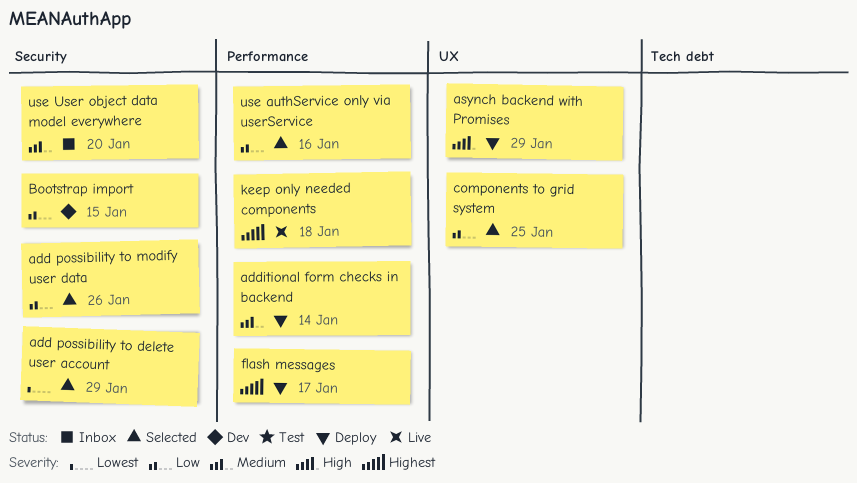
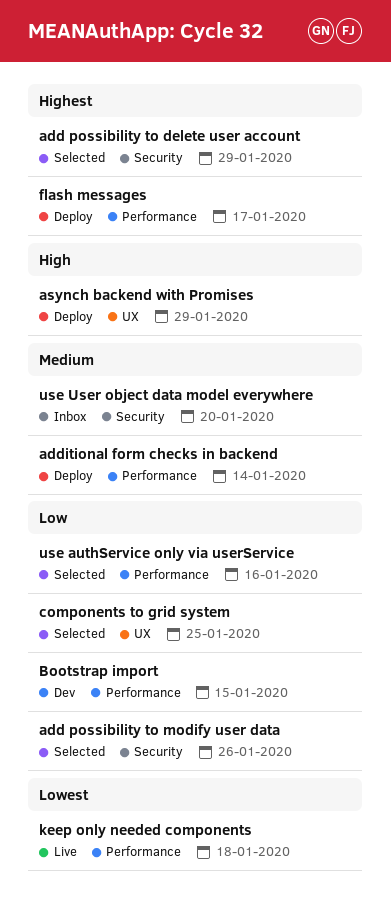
add possibility to delete user account, priority: Lowest -> Highest
Bootstrap import, label: Security -> Performance
keep only needed components, priority: Highest -> Lowest

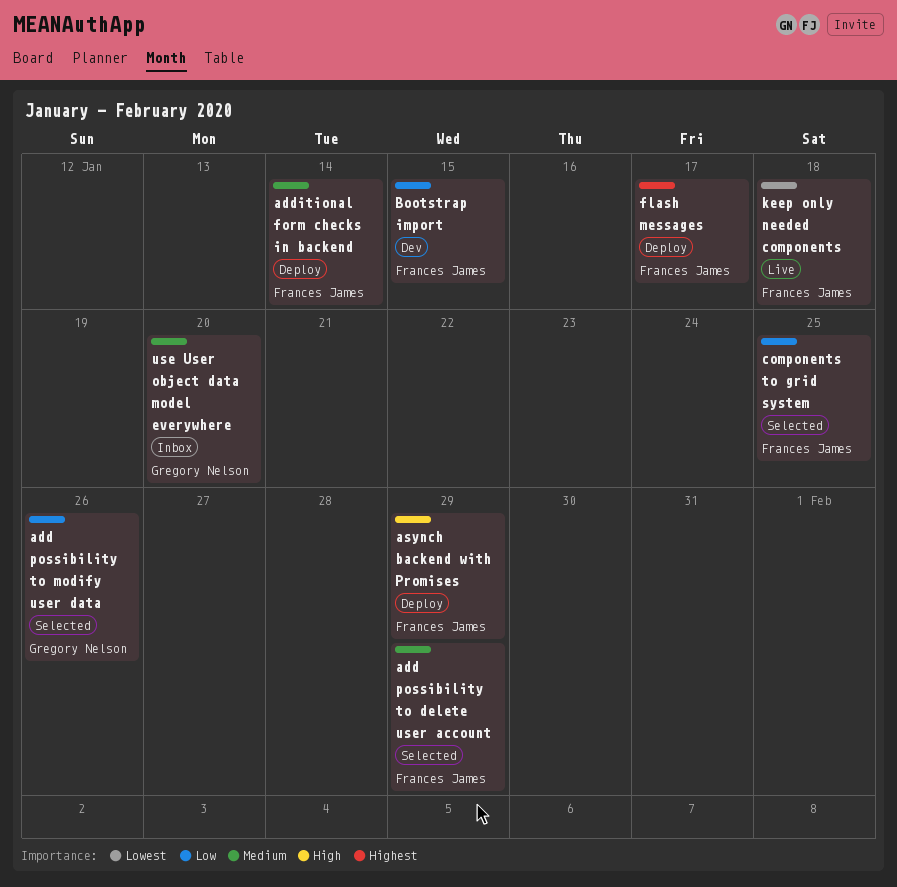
add possibility to delete user account, priority: Highest -> Medium
use authService only via userService: present -> none

